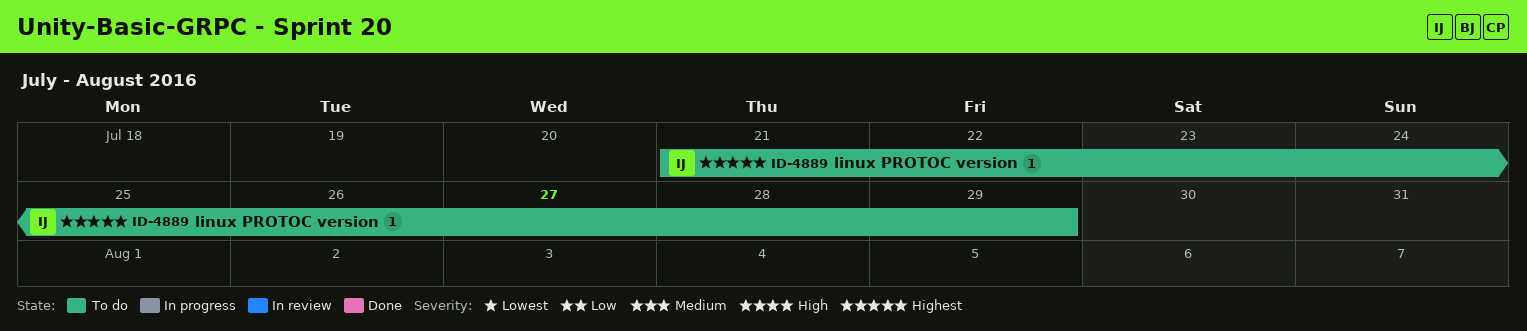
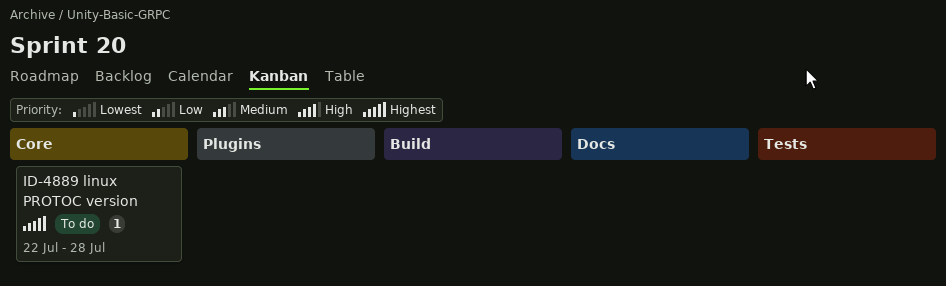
ID-4889, start: Jul 21 -> Jul 22
ID-4889, due: Jul 29 -> Jul 28

